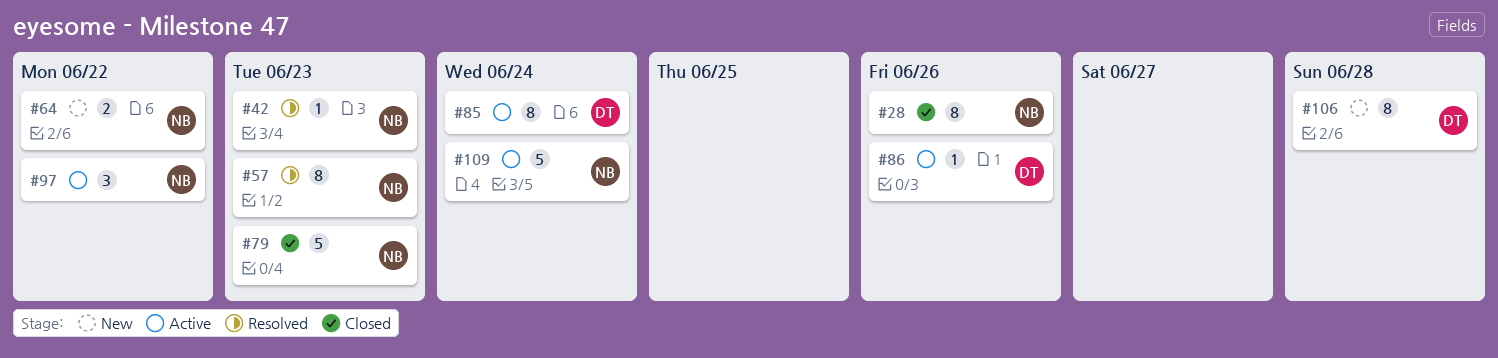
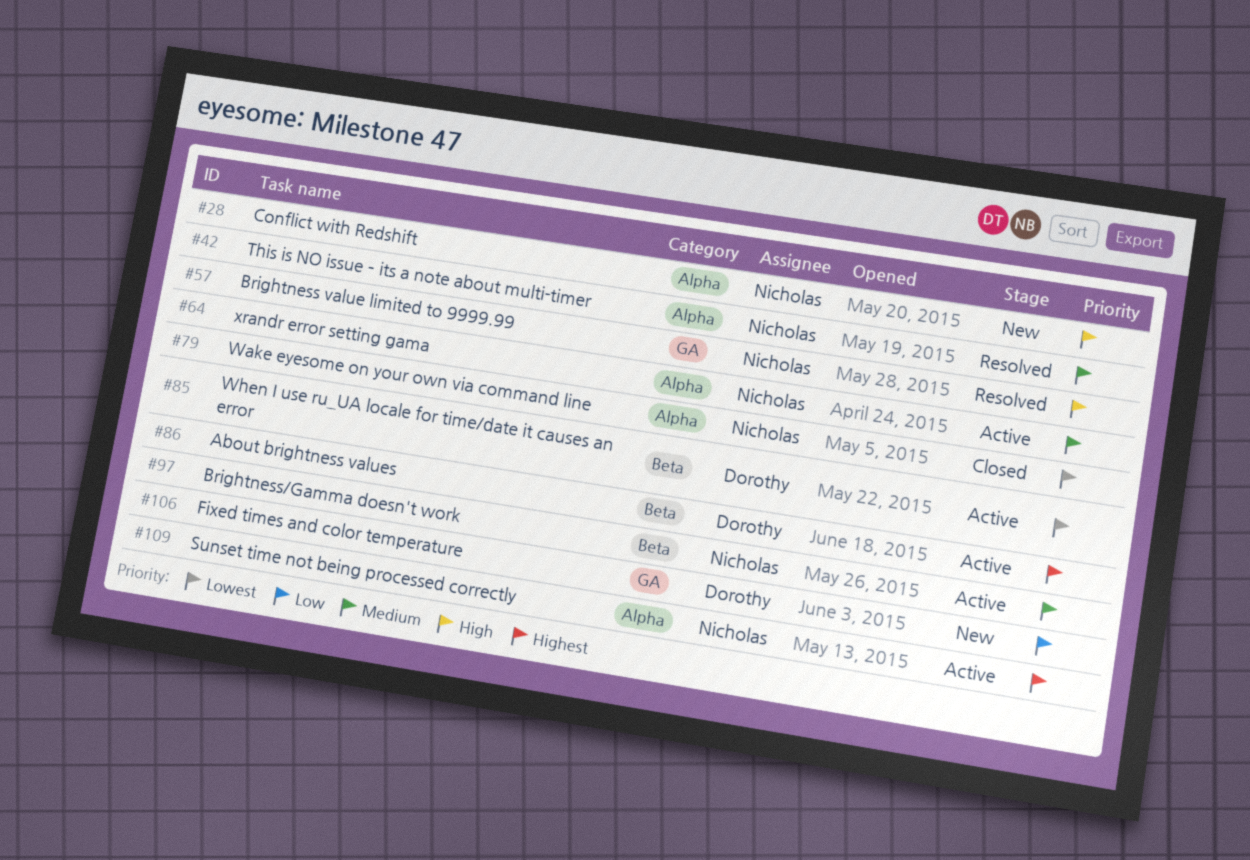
#28, status: Closed -> New
#64, status: New -> Active

